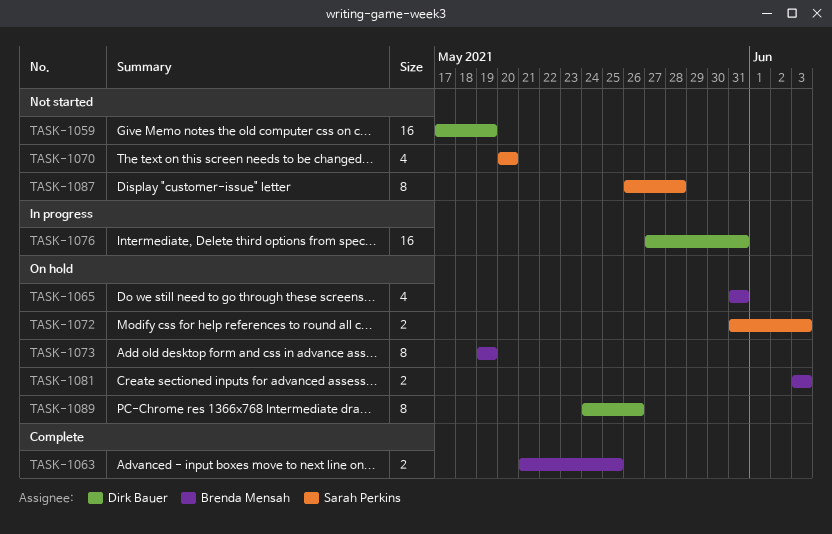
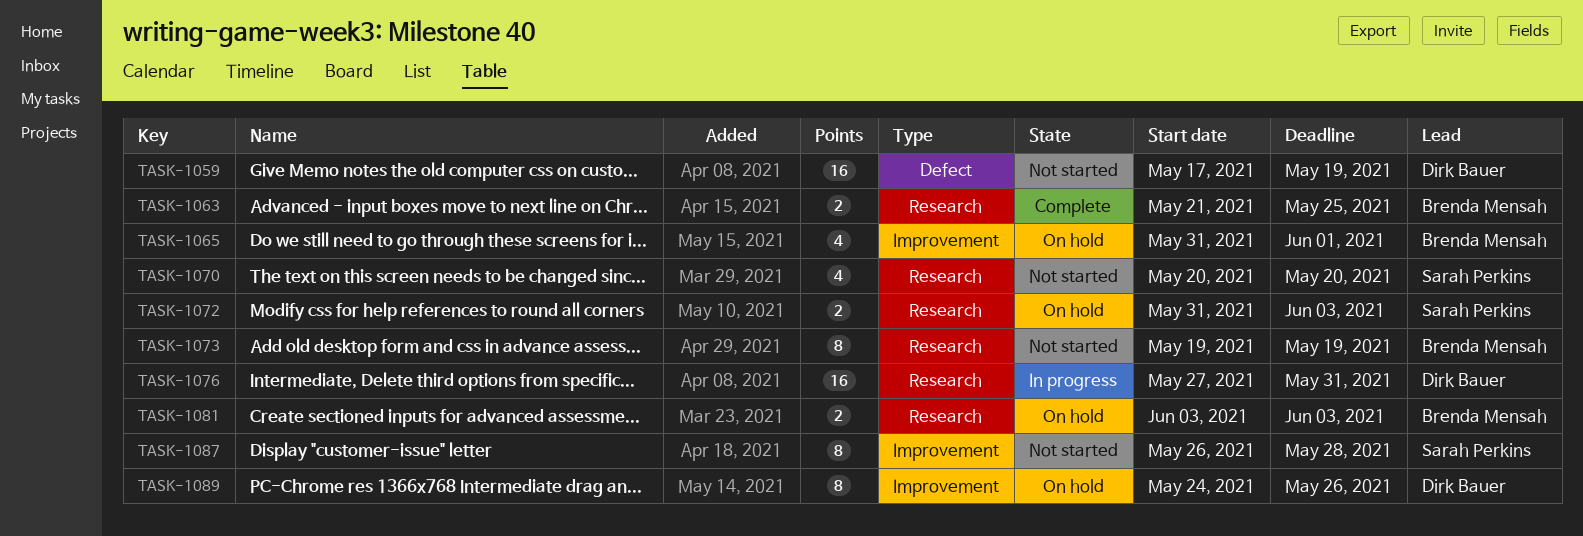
TASK-1065, due: May 31 -> Jun 1
TASK-1073, status: On hold -> Not started

